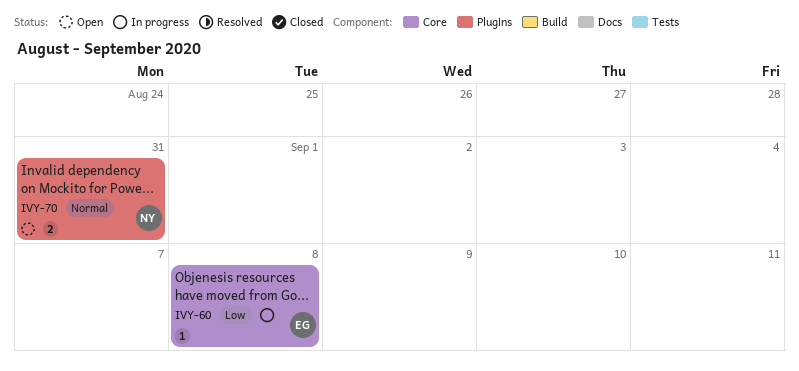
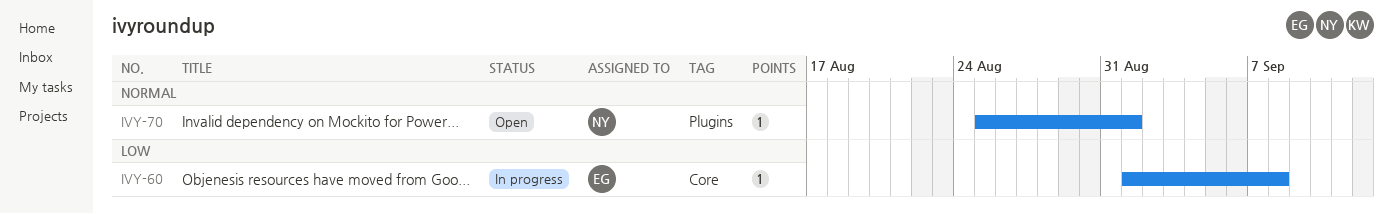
IVY-70, estimate: 2 -> 1
IVY-70, due: Aug 31 -> Sep 1

